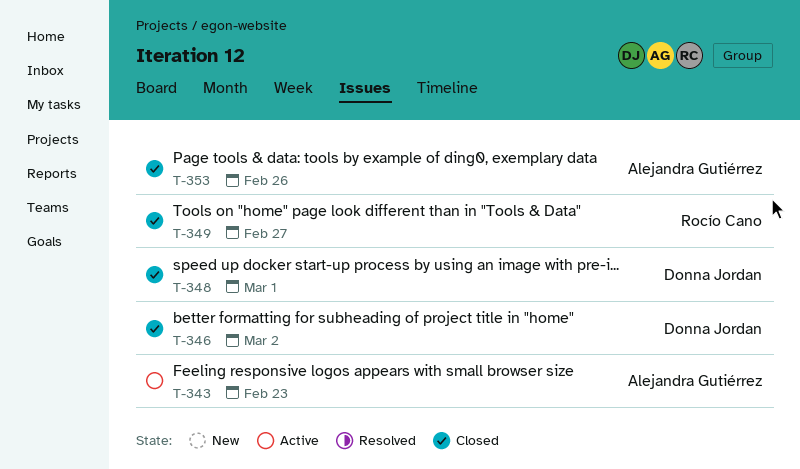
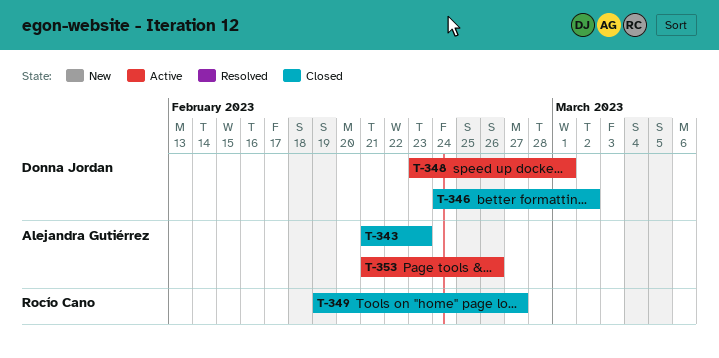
T-343, status: Active -> Closed
T-348, status: Closed -> Active
T-353, status: Closed -> Active

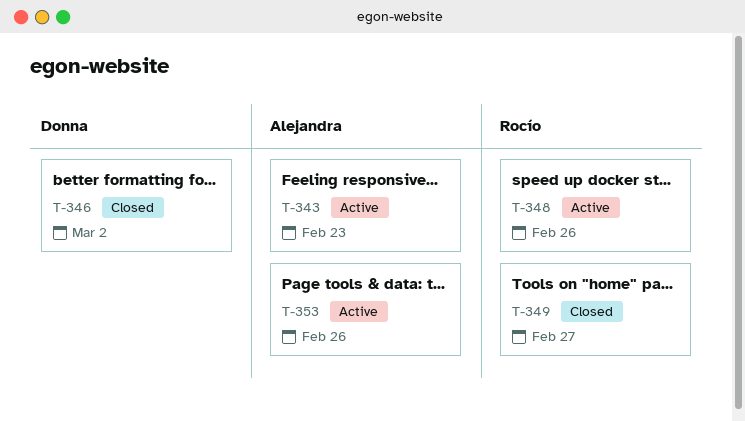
T-343, status: Closed -> Active
T-348, owner: Donna Jordan -> Rocío Cano
T-348, due: Mar 1 -> Feb 26

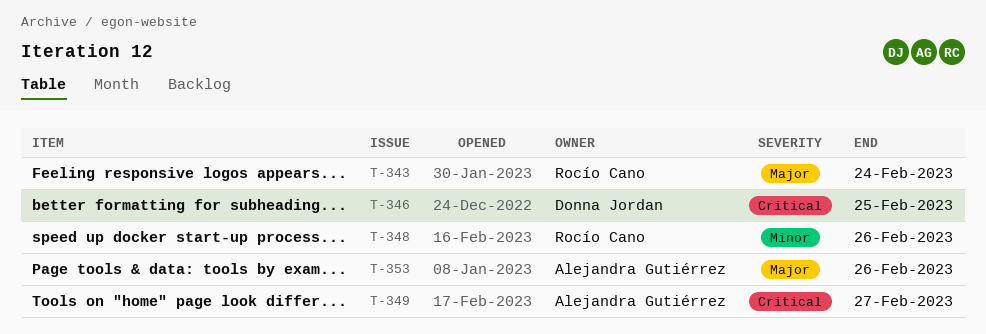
T-343, owner: Alejandra Gutiérrez -> Rocío Cano
T-343, due: Feb 23 -> Feb 24
T-346, due: Mar 2 -> Feb 25
T-349, owner: Rocío Cano -> Alejandra Gutiérrez

